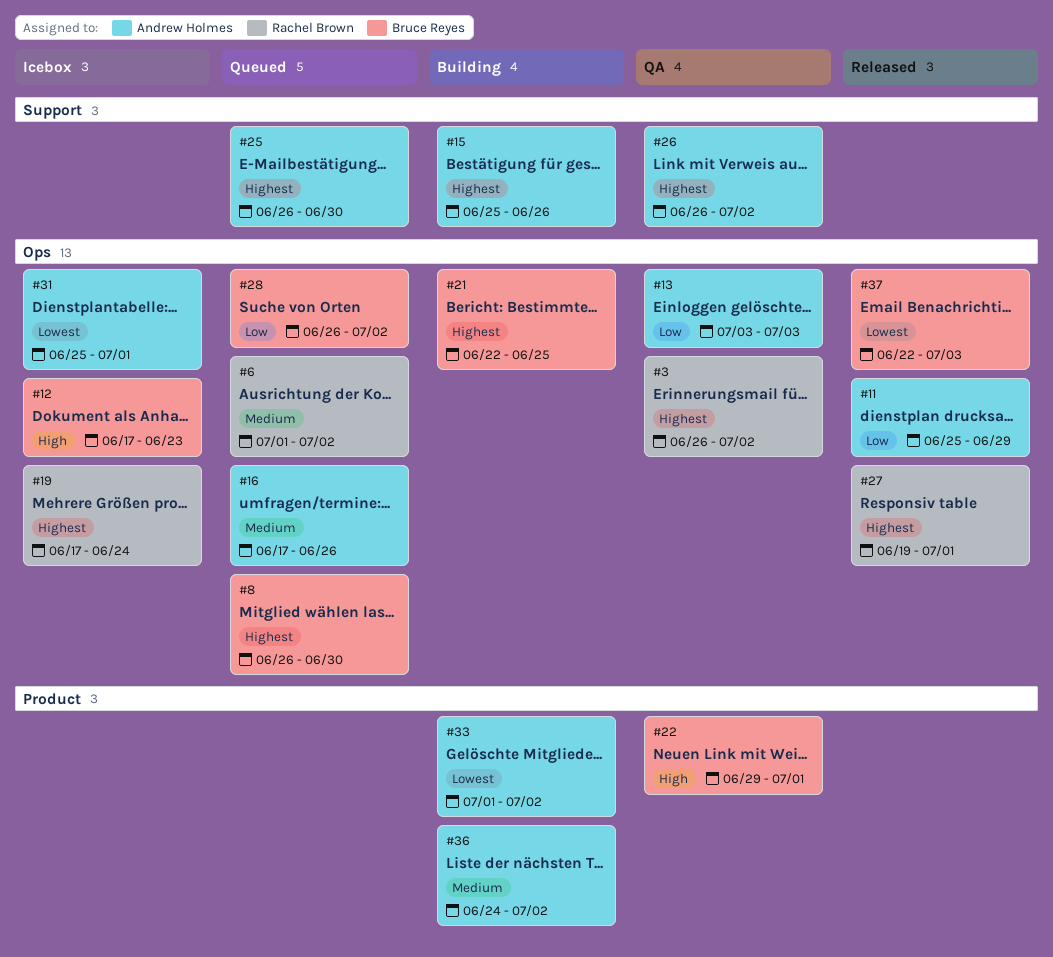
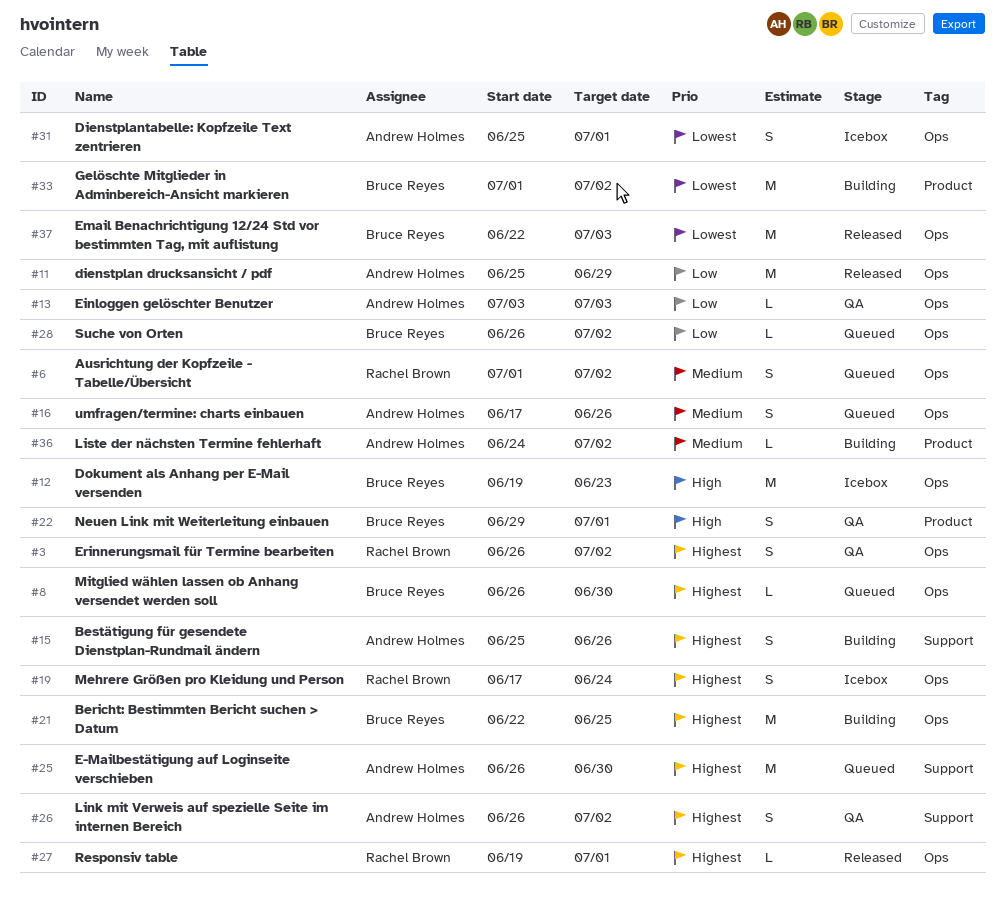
#12, start: Jun 17 -> Jun 19
#33, owner: Andrew Holmes -> Bruce Reyes

